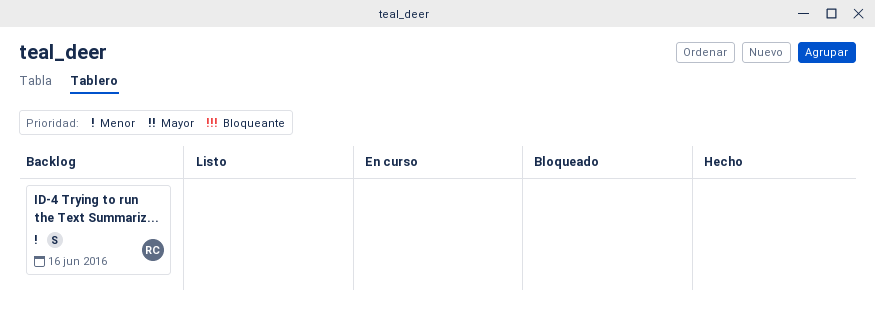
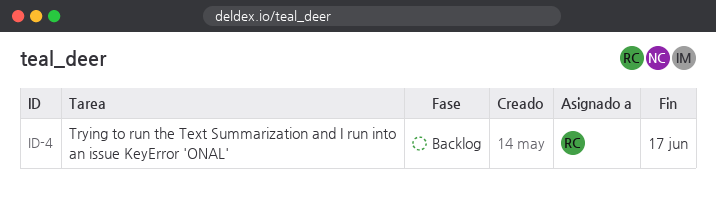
ID-4, due: Jun 16 -> Jun 17

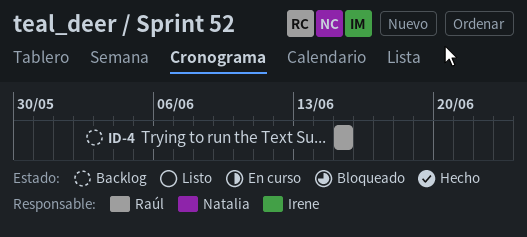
ID-4, due: Jun 17 -> Jun 15

